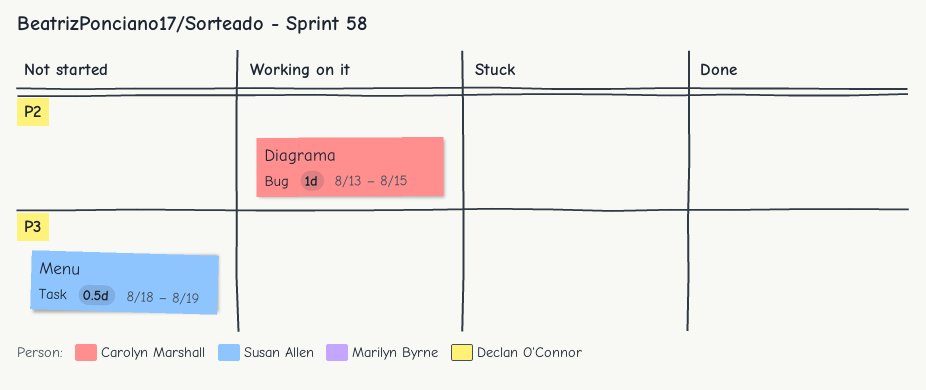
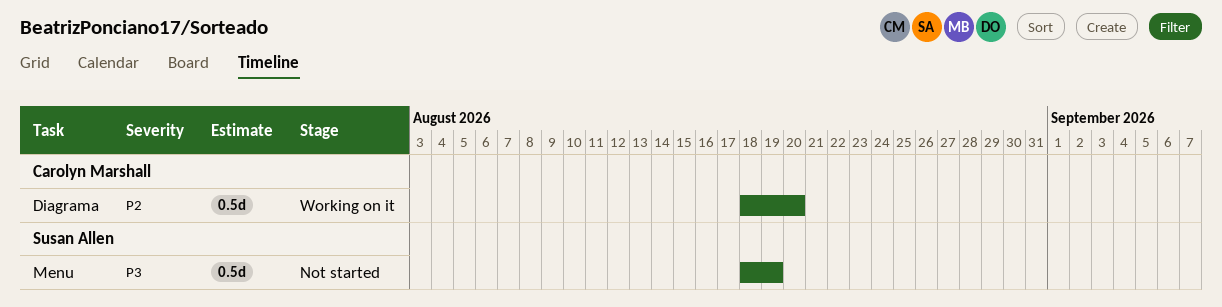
Diagrama, estimate: 1d -> 0.5d
Diagrama, start: Aug 13 -> Aug 18
Diagrama, due: Aug 15 -> Aug 20

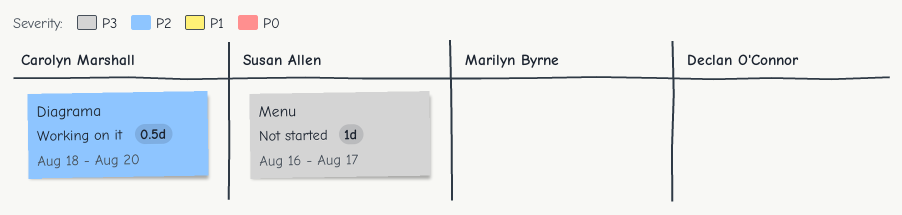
Menu, estimate: 0.5d -> 1d
Menu, start: Aug 18 -> Aug 16
Menu, due: Aug 19 -> Aug 17

